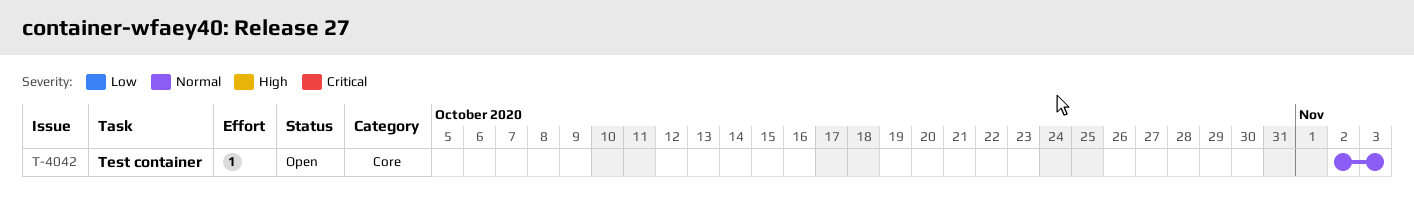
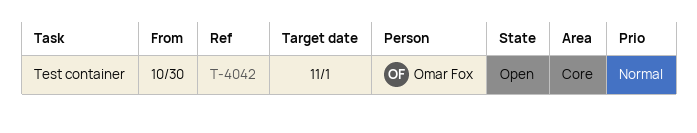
T-4042, start: Nov 2 -> Oct 30
T-4042, due: Nov 3 -> Nov 1

